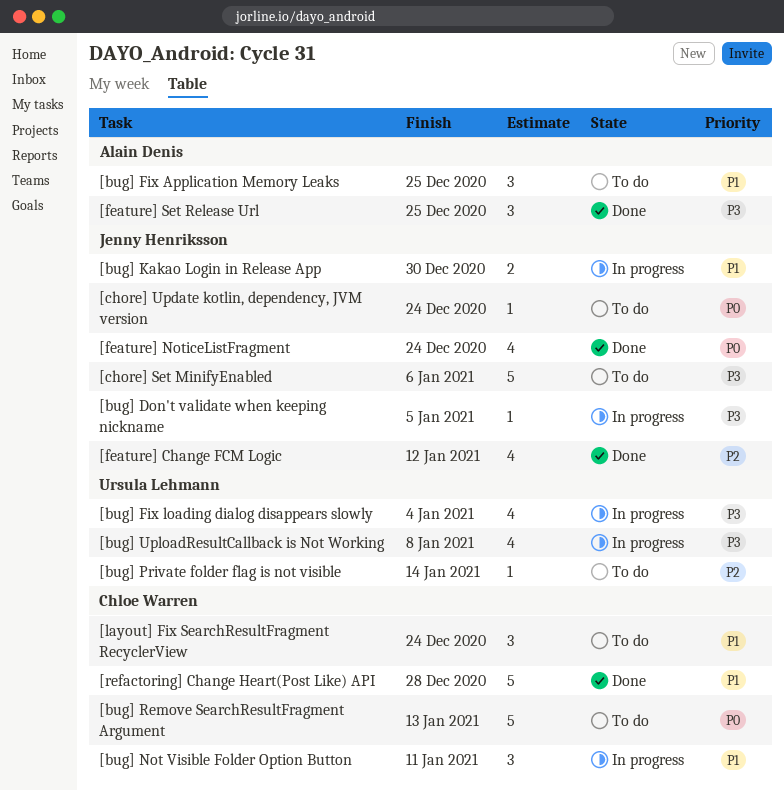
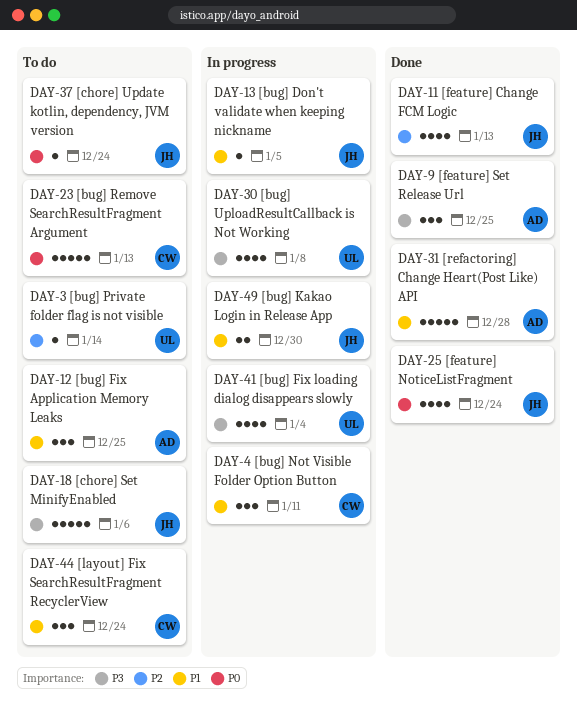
[bug] Don't validate when keeping nickname, priority: P3 -> P1
[feature] Change FCM Logic, due: Jan 12 -> Jan 13
[refactoring] Change Heart(Post Like) API, owner: Chloe Warren -> Alain Denis

